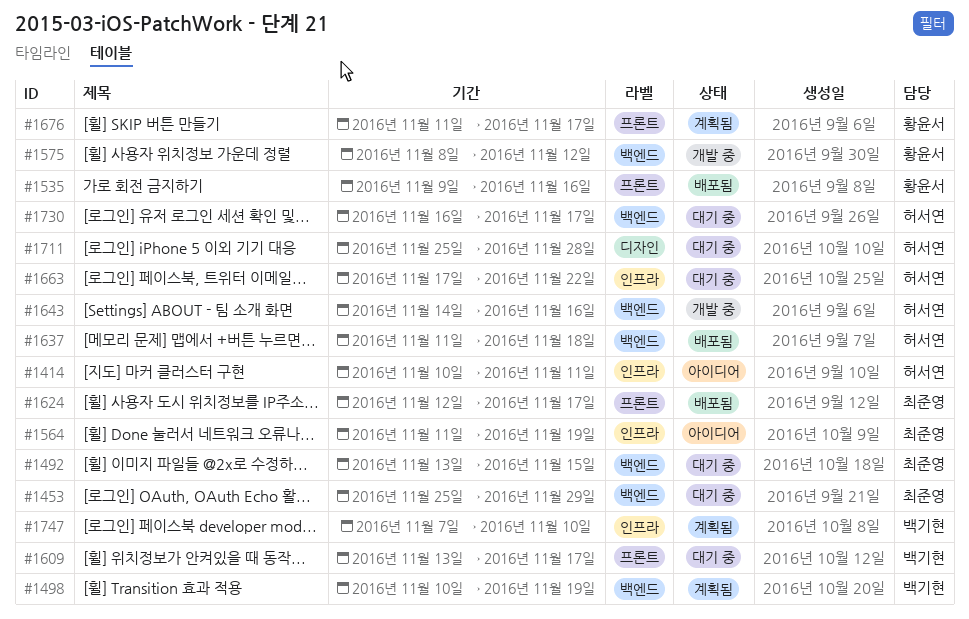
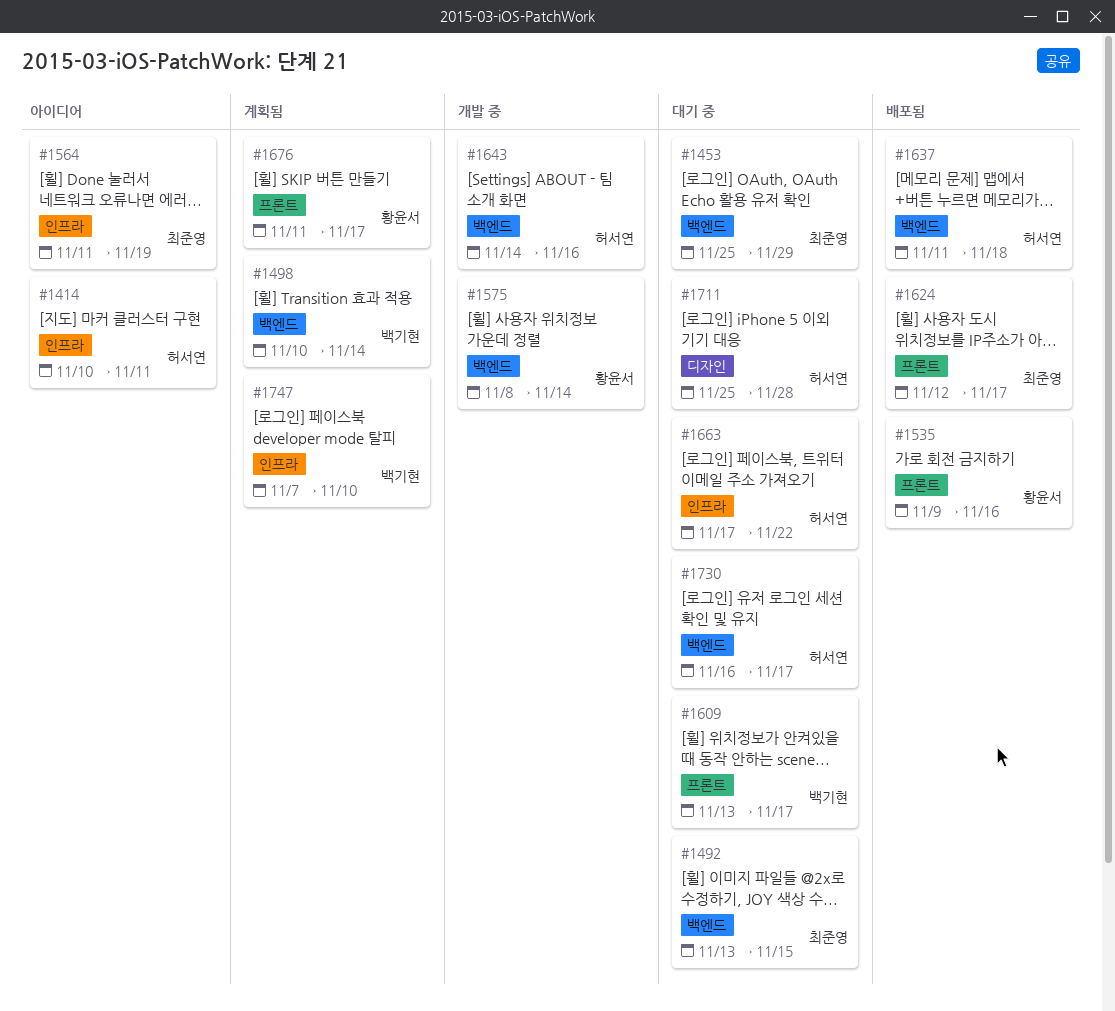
#1498, due: Nov 19 -> Nov 14
#1575, due: Nov 12 -> Nov 14

